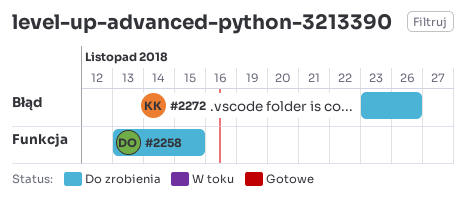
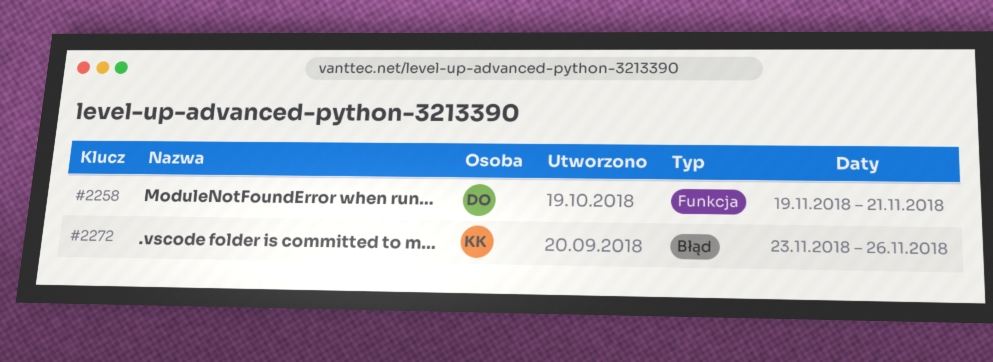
#2258, start: Nov 13 -> Nov 19
#2258, due: Nov 15 -> Nov 21

